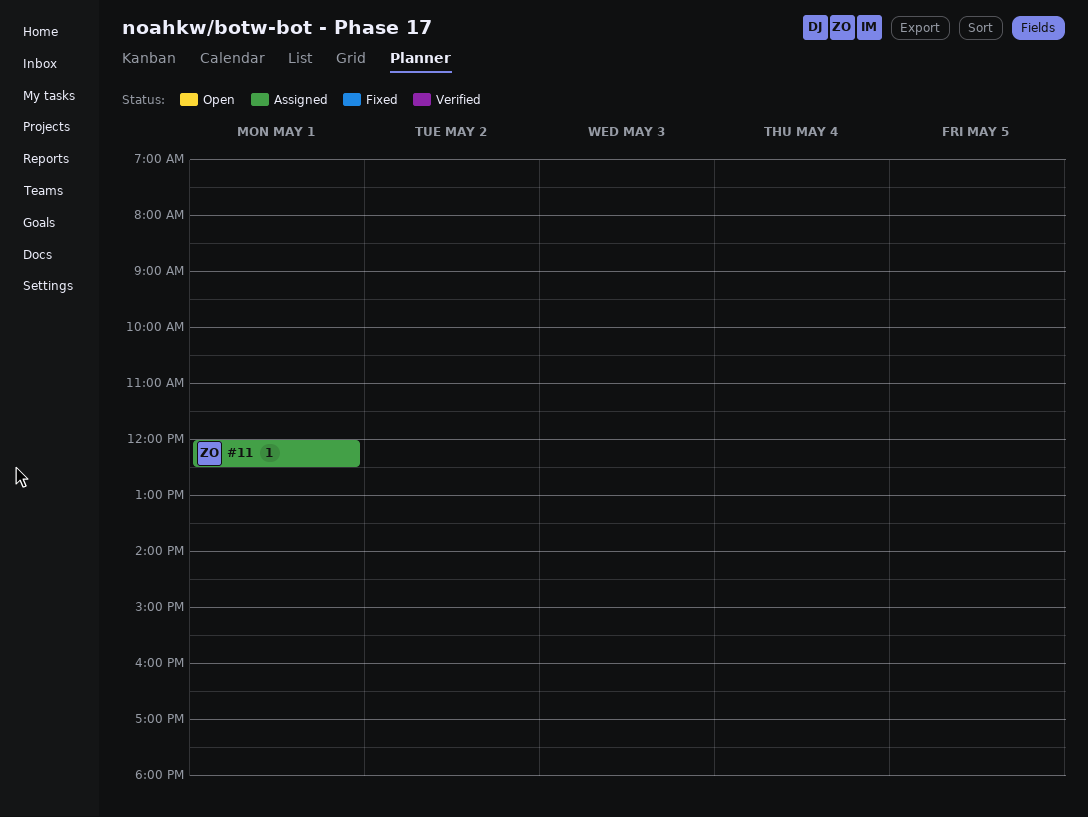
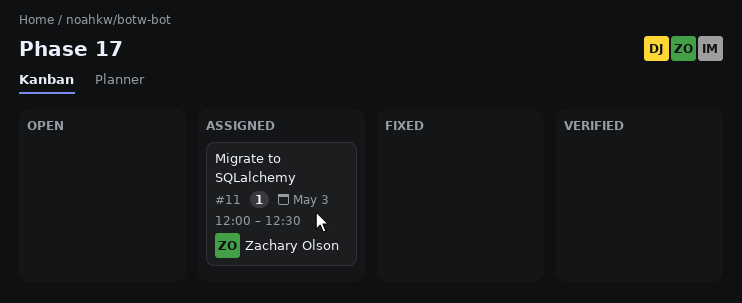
#11, day: May 1 -> May 3

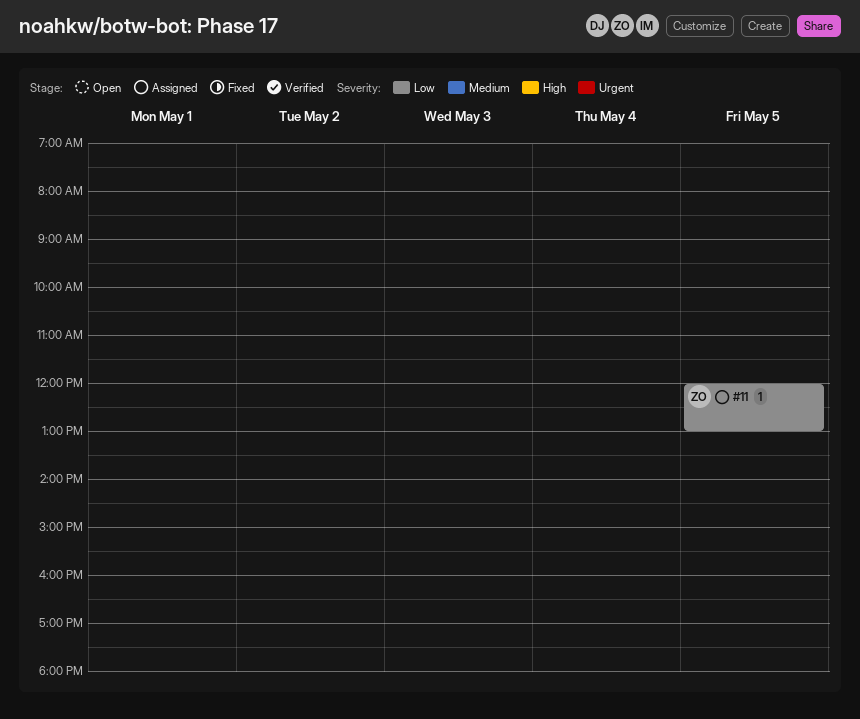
#11, day: May 3 -> May 5
#11, ends: 12:30 -> 13:00

